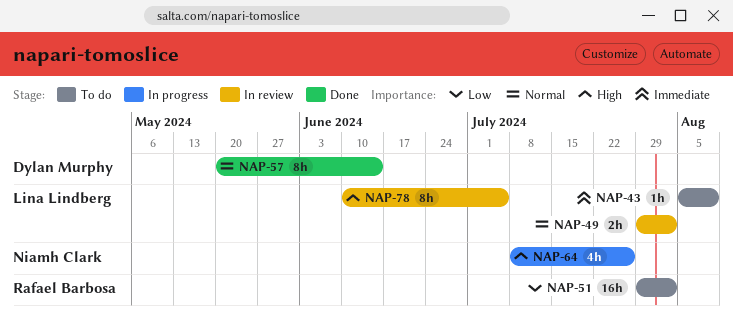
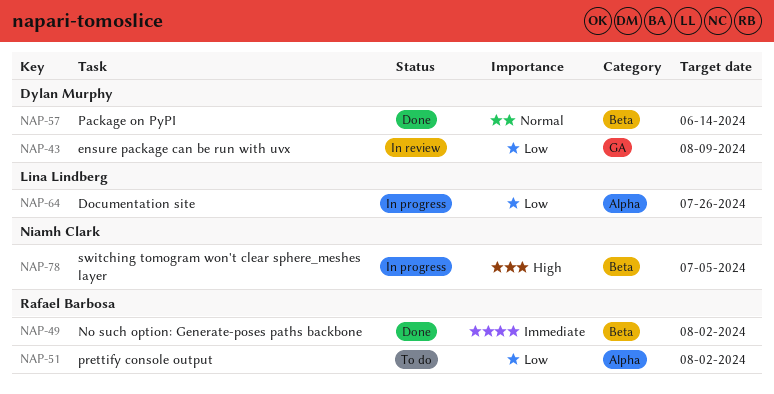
NAP-43, status: To do -> In review
NAP-43, owner: Lina Lindberg -> Dylan Murphy
NAP-43, priority: Immediate -> Low
NAP-49, status: In review -> Done
NAP-49, owner: Lina Lindberg -> Rafael Barbosa
NAP-49, priority: Normal -> Immediate
NAP-64, owner: Niamh Clark -> Lina Lindberg
NAP-64, priority: High -> Low
NAP-78, status: In review -> In progress
NAP-78, owner: Lina Lindberg -> Niamh Clark

